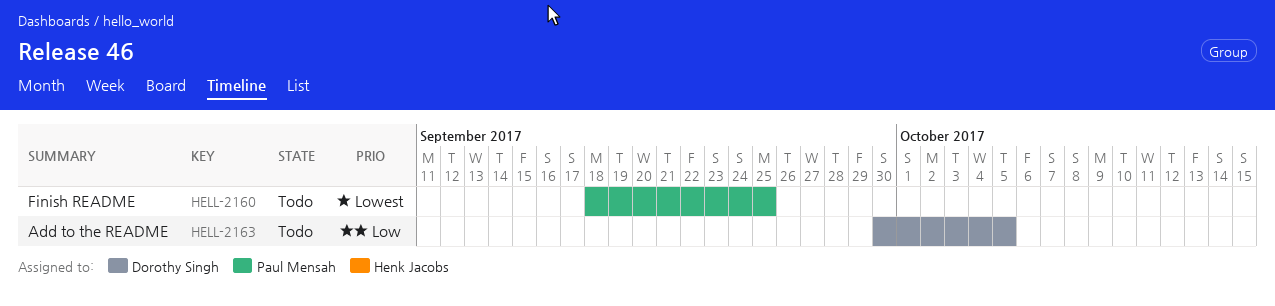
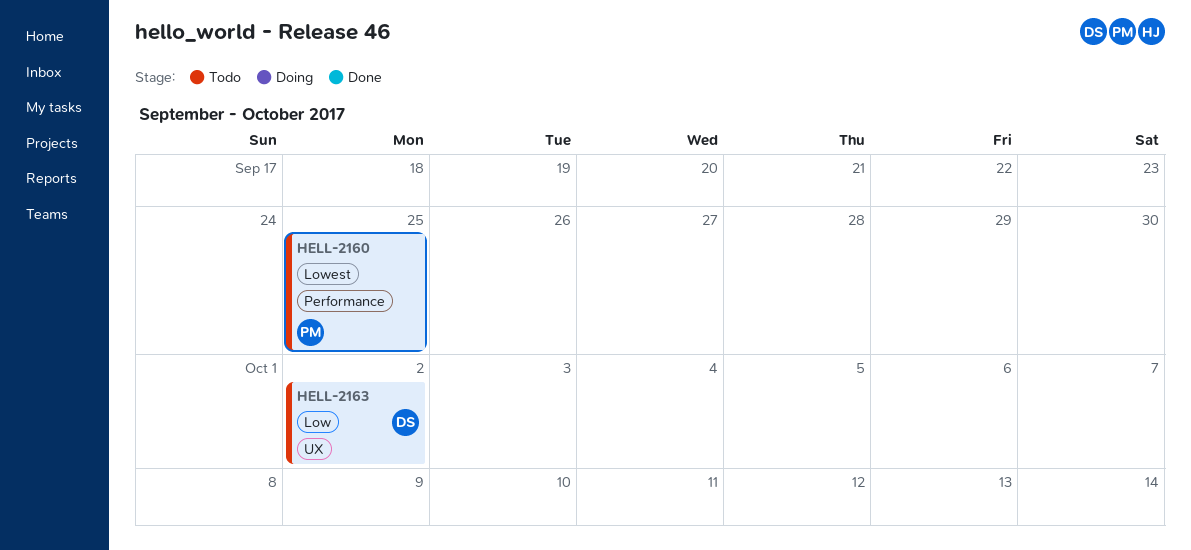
HELL-2163, due: Oct 5 -> Oct 2

